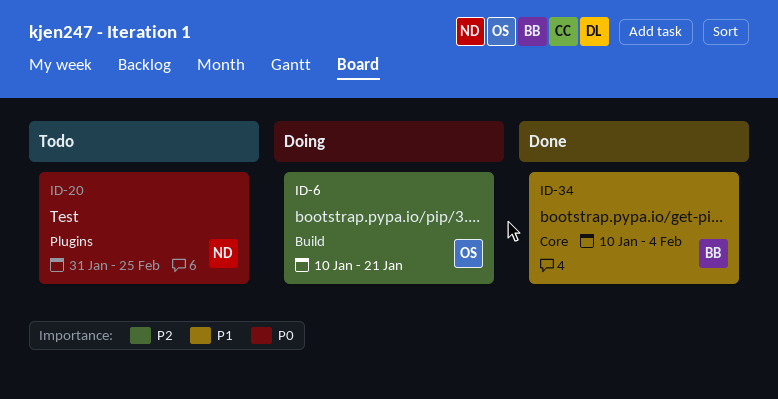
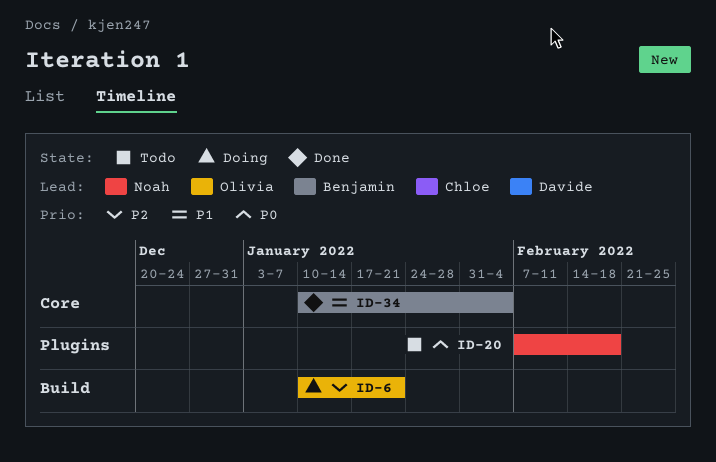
ID-20, start: Jan 31 -> Feb 7
ID-20, due: Feb 25 -> Feb 18

